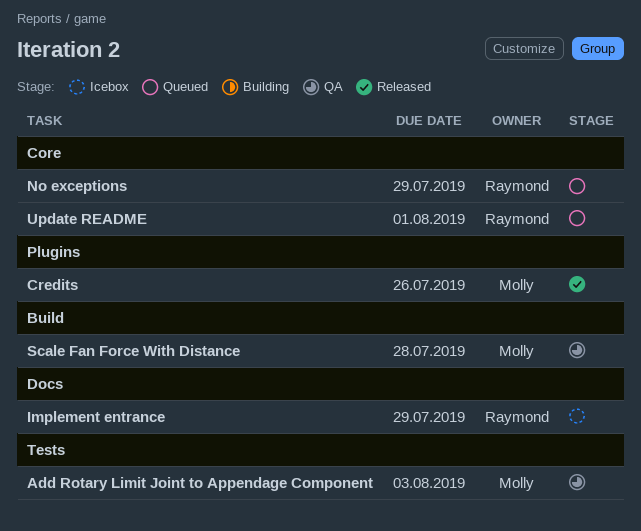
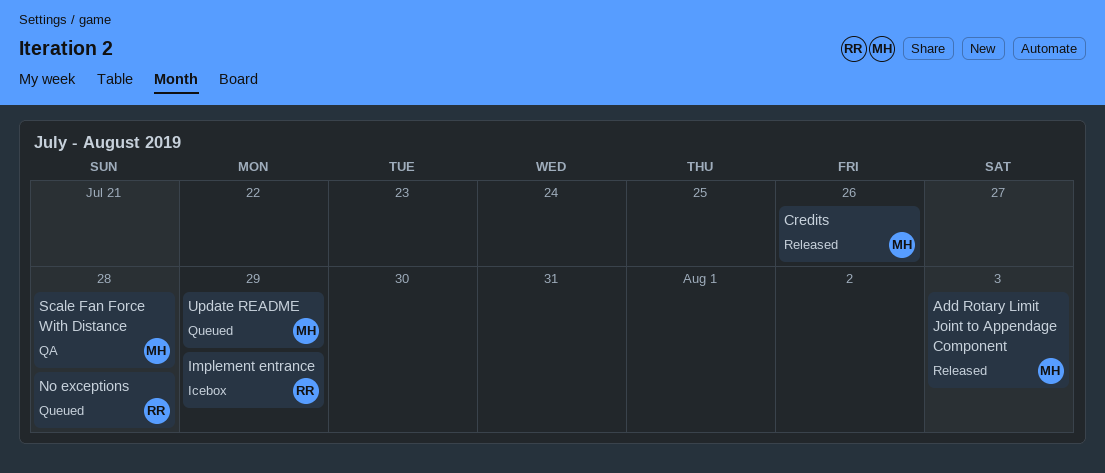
Add Rotary Limit Joint to Appendage Component, status: QA -> Released
No exceptions, due: Jul 29 -> Jul 28
Update README, owner: Raymond -> Molly
Update README, due: Aug 1 -> Jul 29

